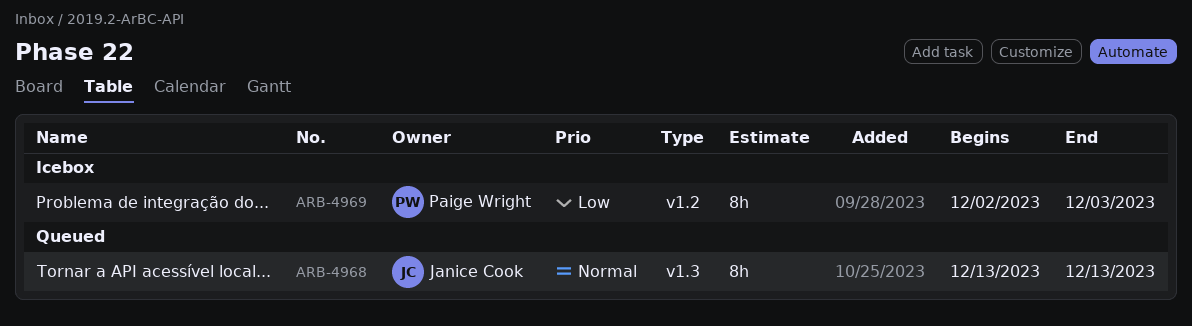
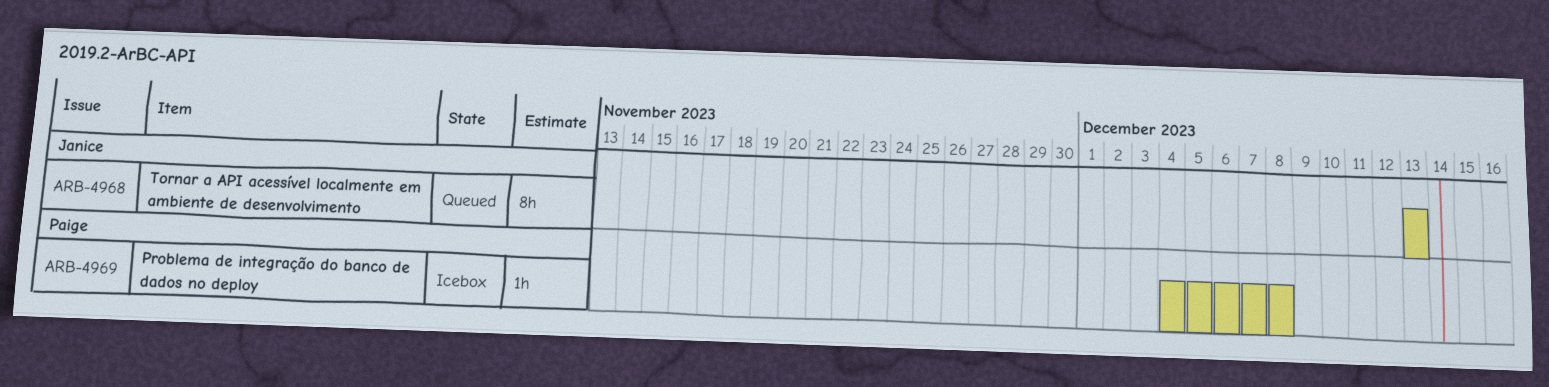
ARB-4969, estimate: 8h -> 1h
ARB-4969, start: Dec 2 -> Dec 4
ARB-4969, due: Dec 3 -> Dec 8

